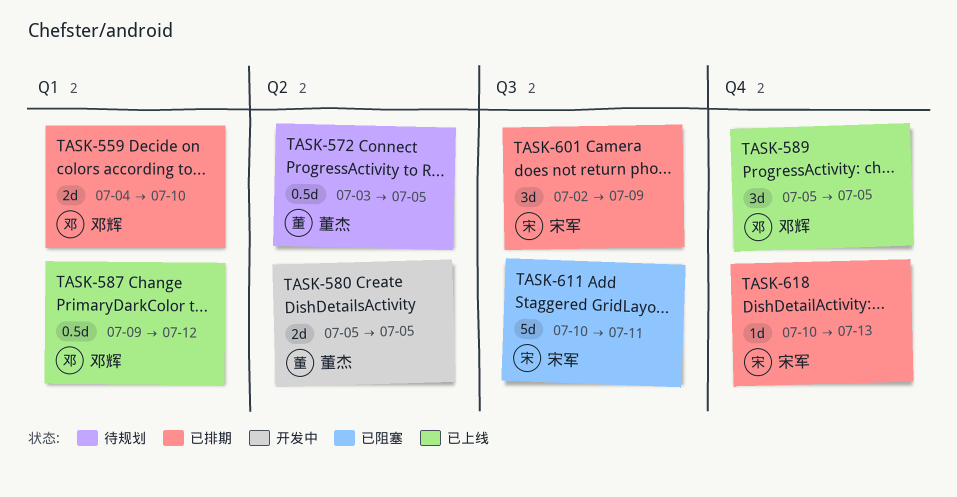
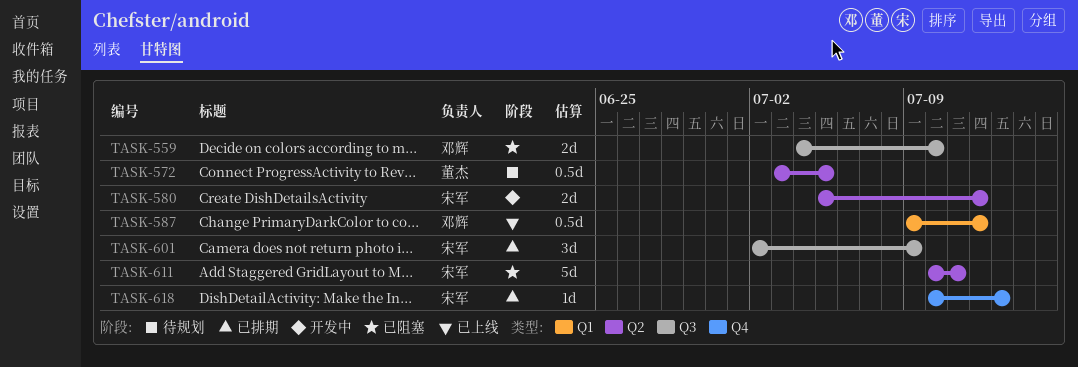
TASK-559, status: 已排期 -> 已阻塞
TASK-559, label: Q1 -> Q3
TASK-580, owner: 董杰 -> 宋军
TASK-580, due: Jul 5 -> Jul 12
TASK-589: present -> none
TASK-611, label: Q3 -> Q2

